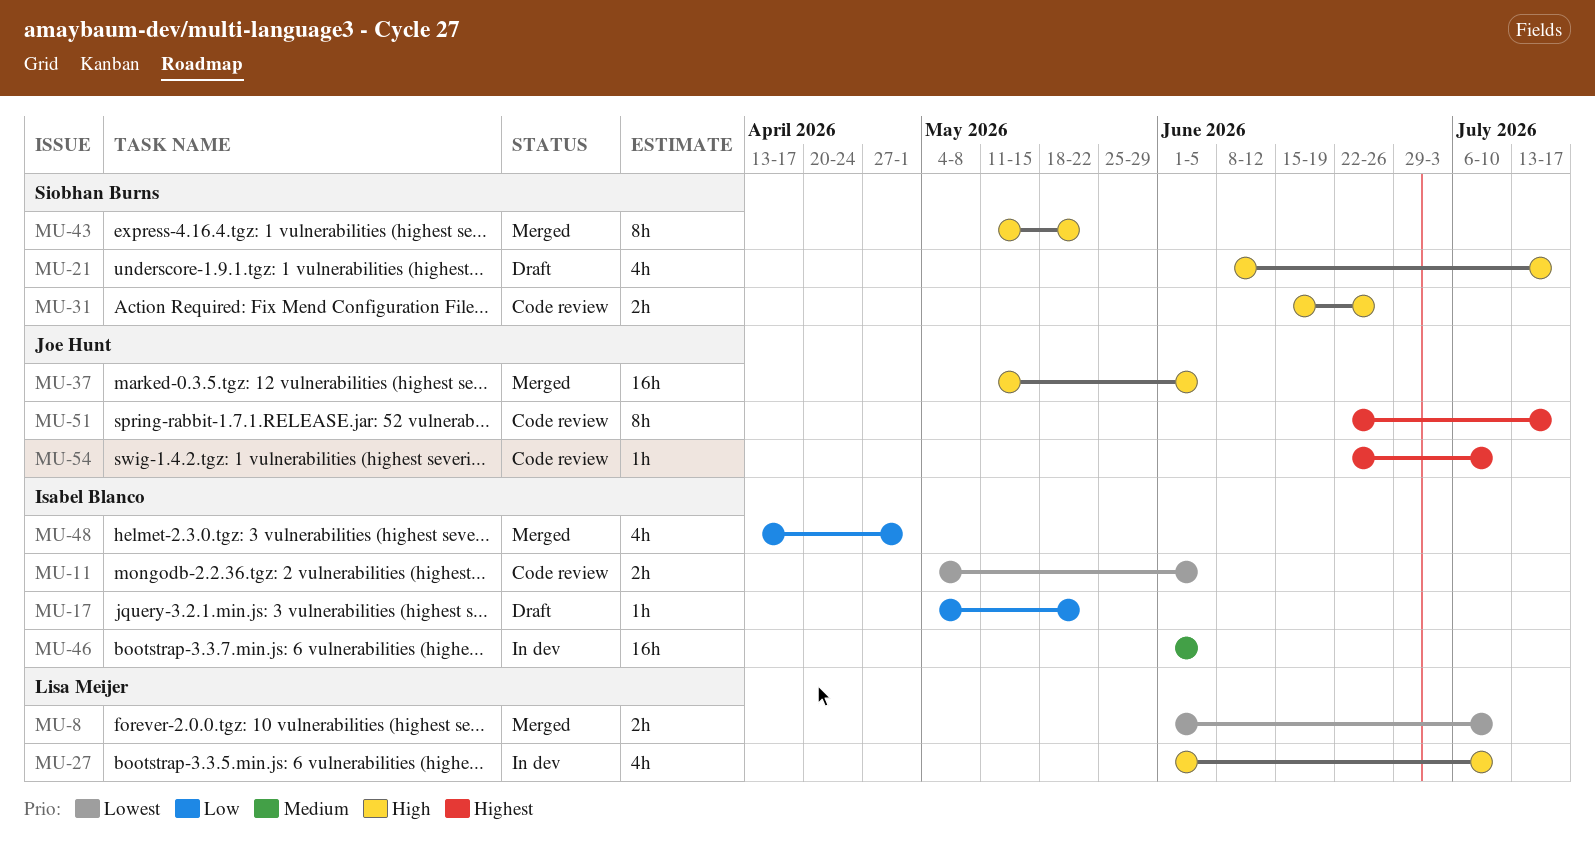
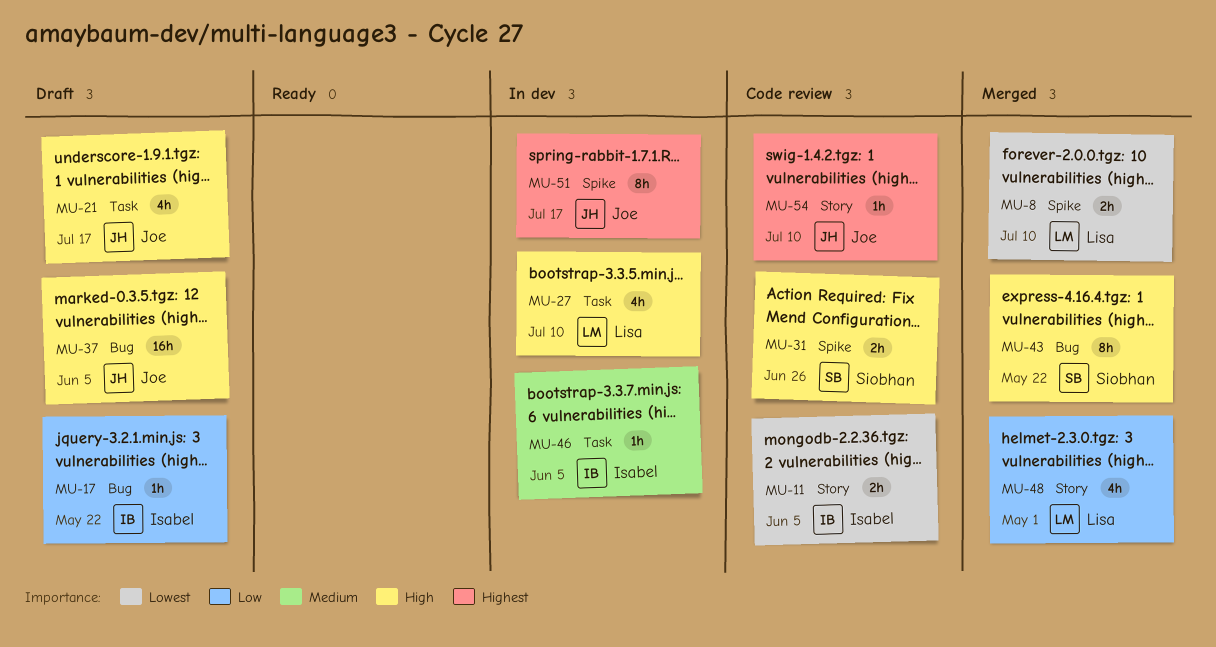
MU-21, owner: Siobhan Burns -> Joe Hunt
MU-37, status: Merged -> Draft
MU-46, estimate: 16h -> 1h
MU-48, owner: Isabel Blanco -> Lisa Meijer
MU-51, status: Code review -> In dev

